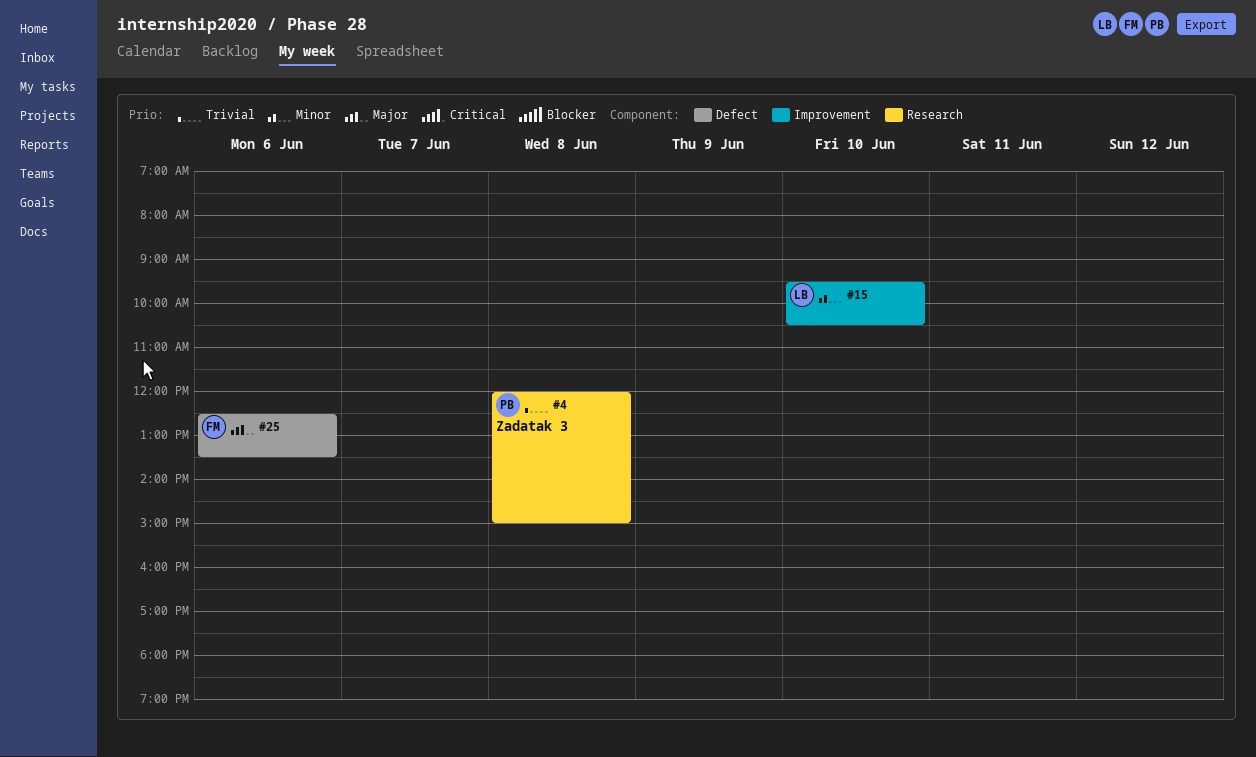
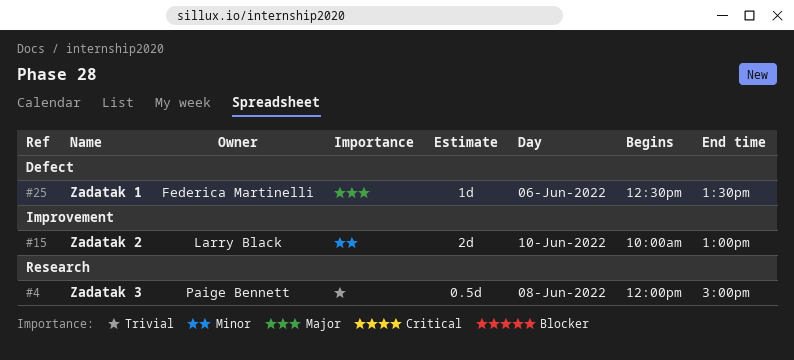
#15, begins: 09:30 -> 10:00
#15, ends: 10:30 -> 13:00

